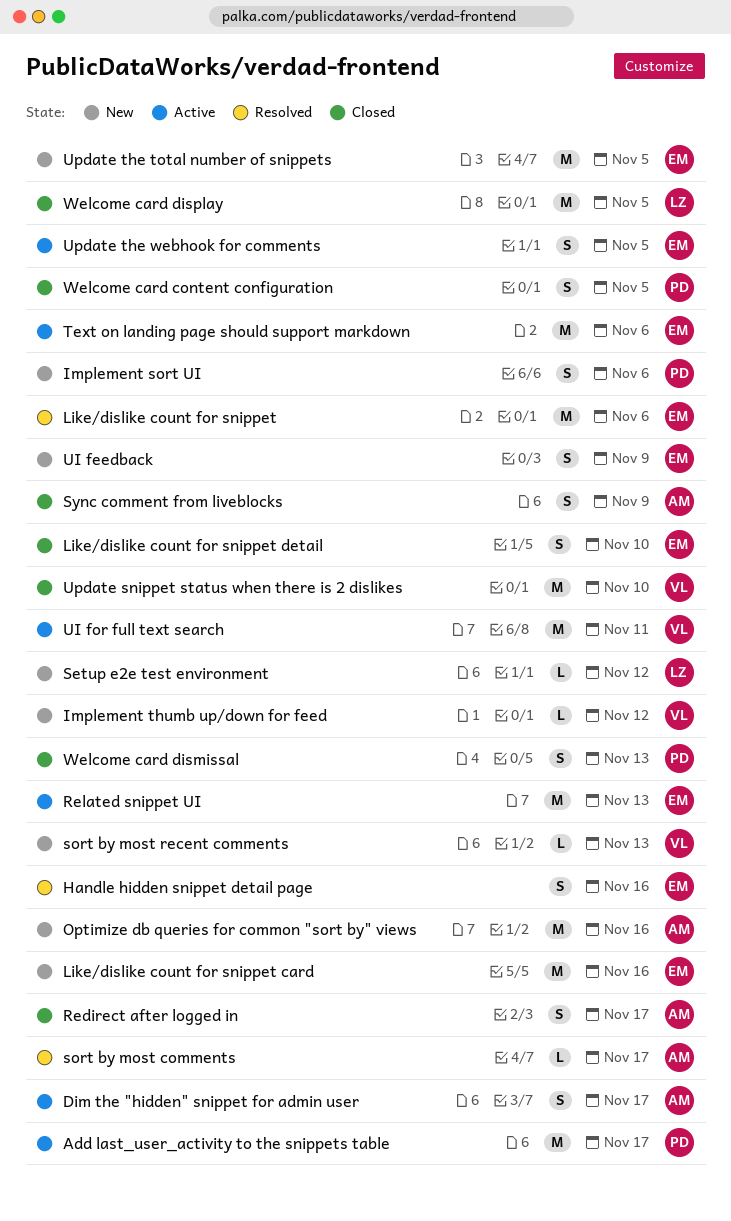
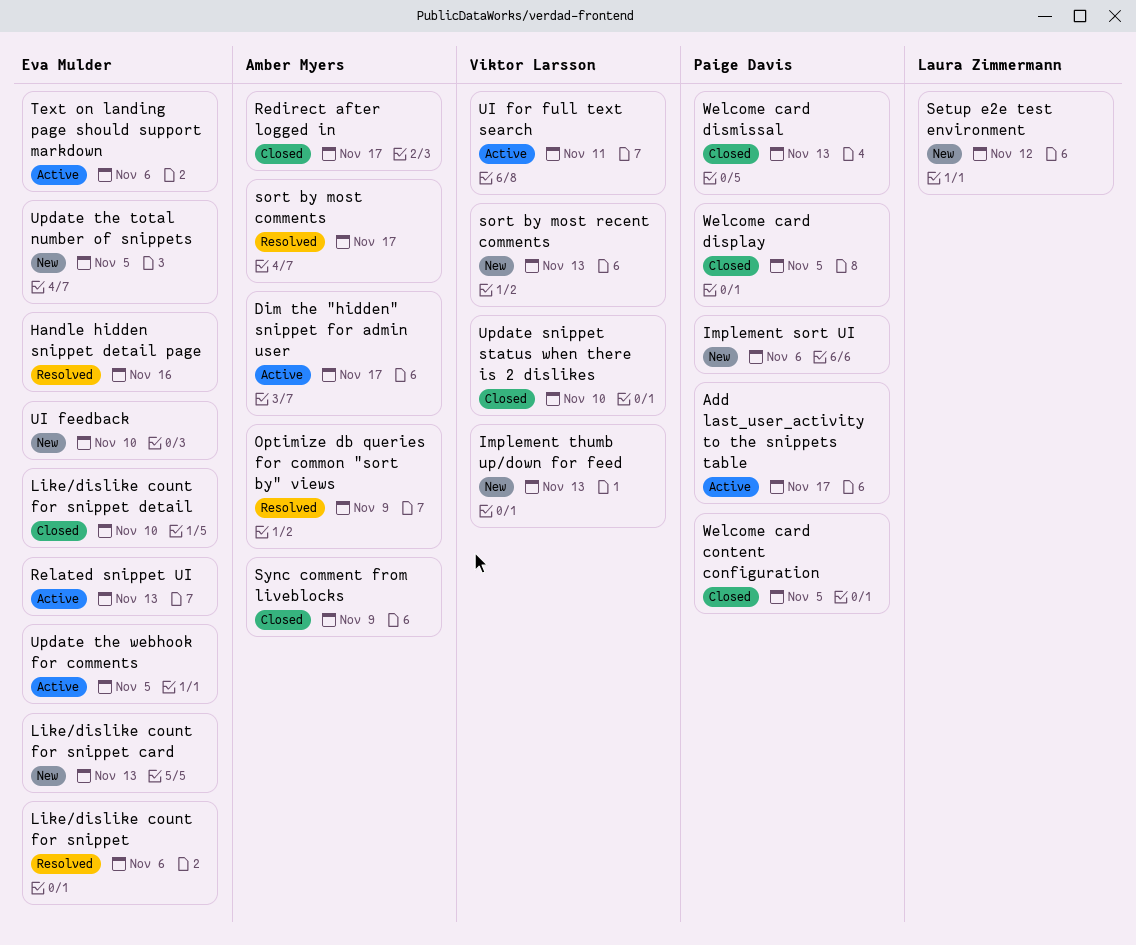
Implement thumb up/down for feed, due: Nov 12 -> Nov 13
Like/dislike count for snippet card, due: Nov 16 -> Nov 13
Optimize db queries for common "sort by" views, status: New -> Resolved
Optimize db queries for common "sort by" views, due: Nov 16 -> Nov 9
UI feedback, due: Nov 9 -> Nov 10
Welcome card display, owner: Laura Zimmermann -> Paige Davis

